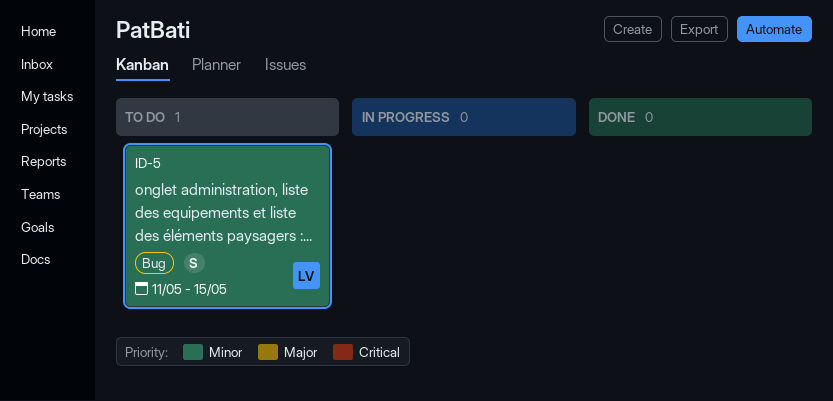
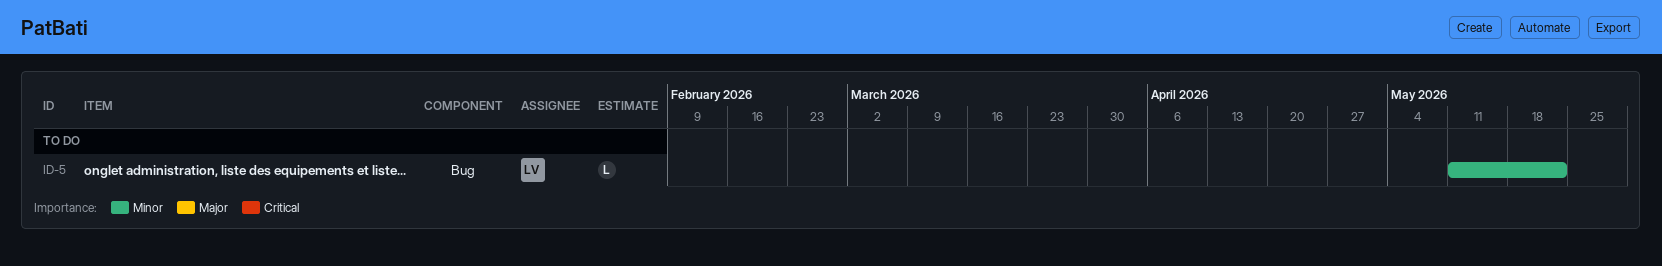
ID-5, estimate: S -> L
ID-5, due: May 15 -> May 22

